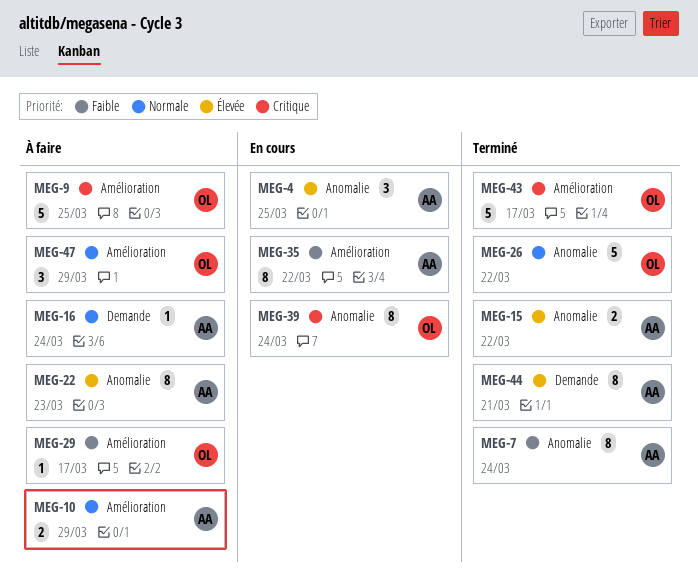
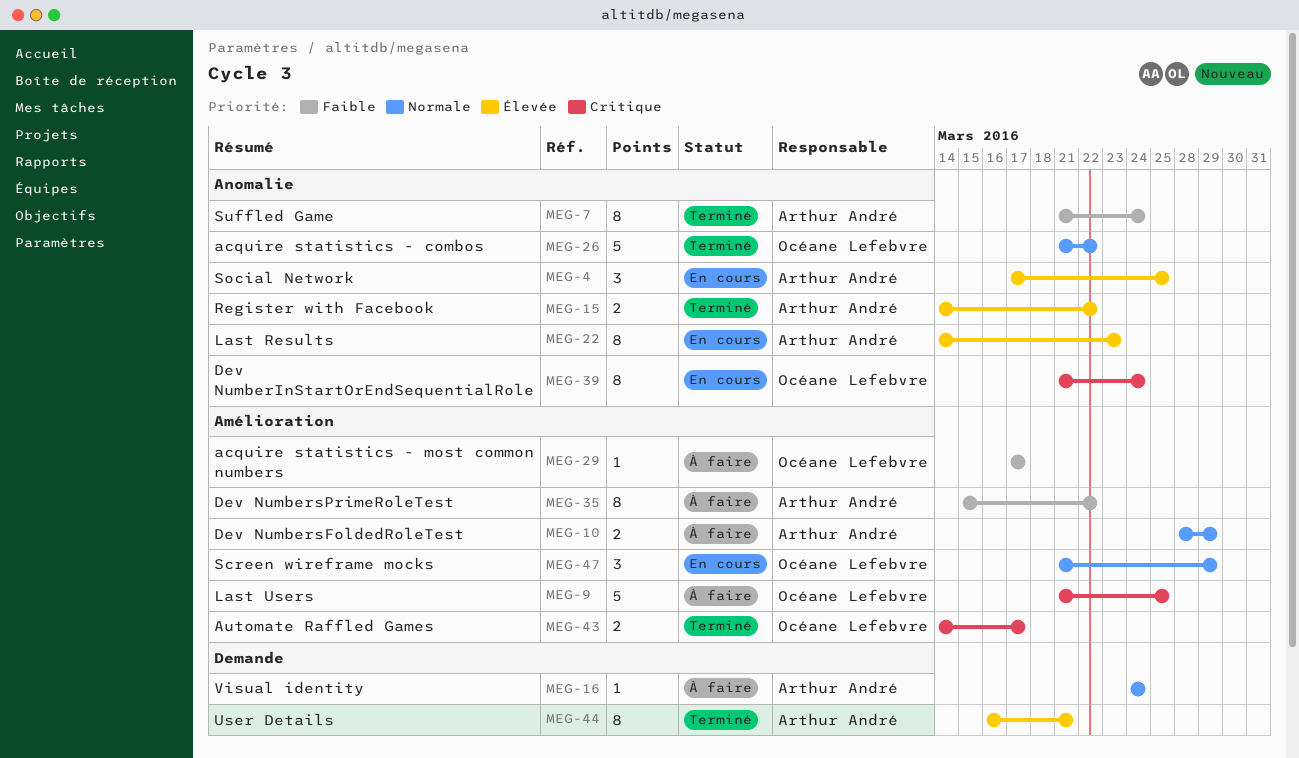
MEG-22, status: À faire -> En cours
MEG-35, status: En cours -> À faire
MEG-43, estimate: 5 -> 2
MEG-47, status: À faire -> En cours

